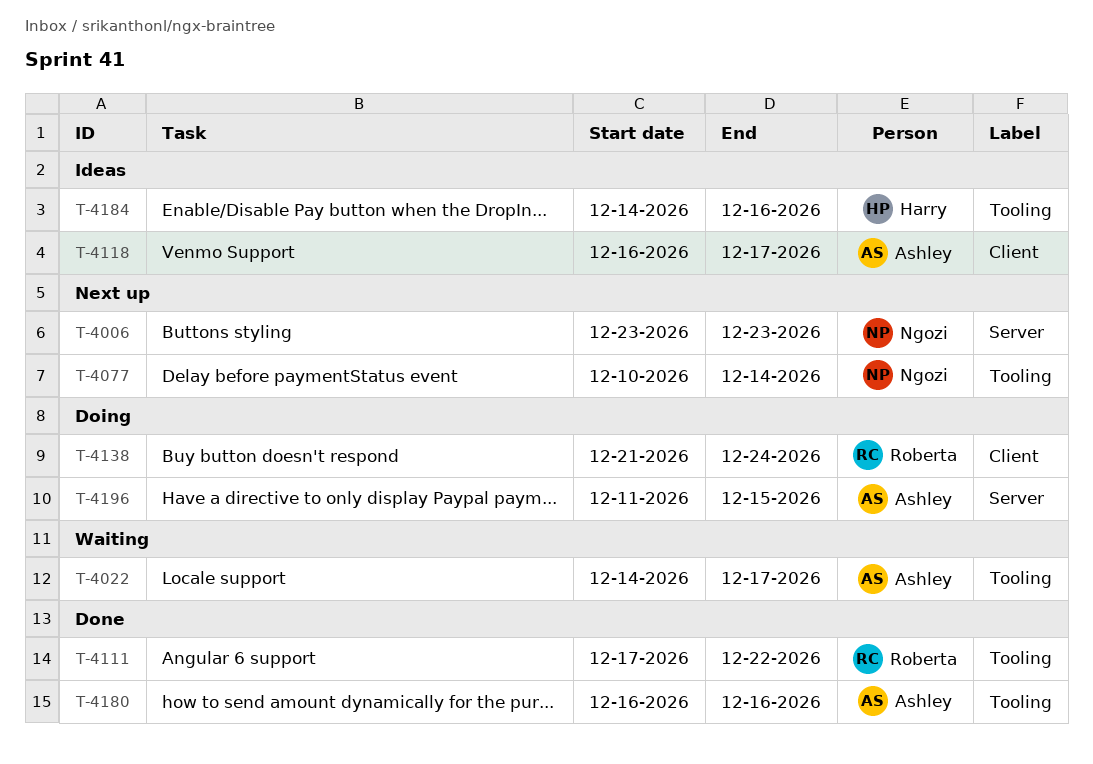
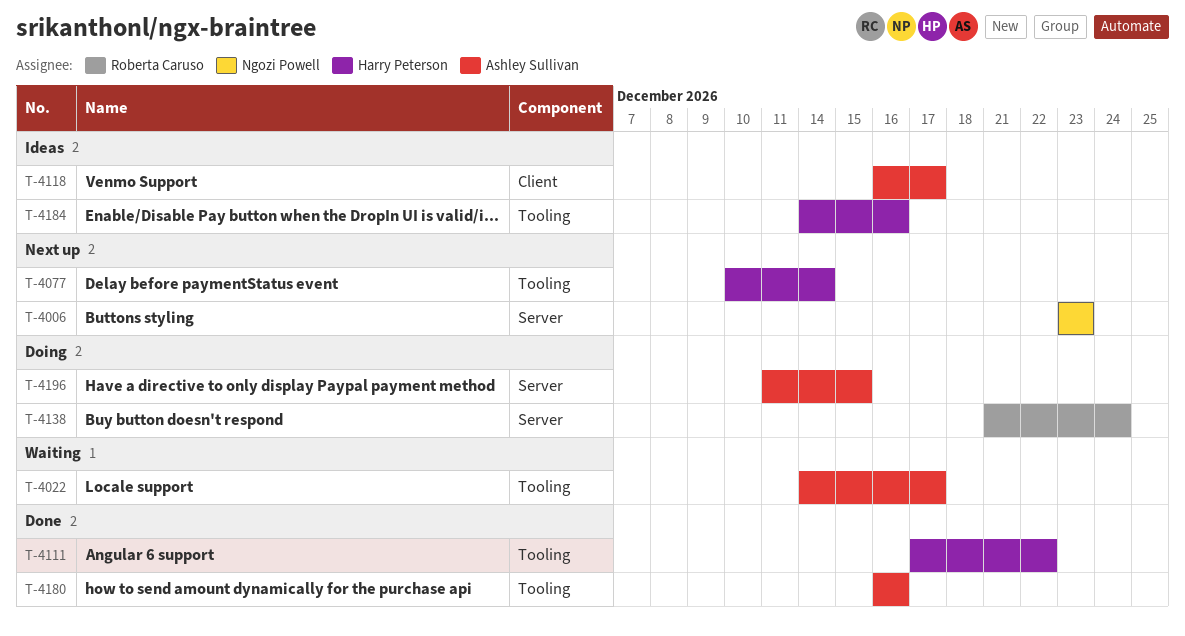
T-4077, owner: Ngozi Powell -> Harry Peterson
T-4111, owner: Roberta Caruso -> Harry Peterson
T-4138, label: Client -> Server

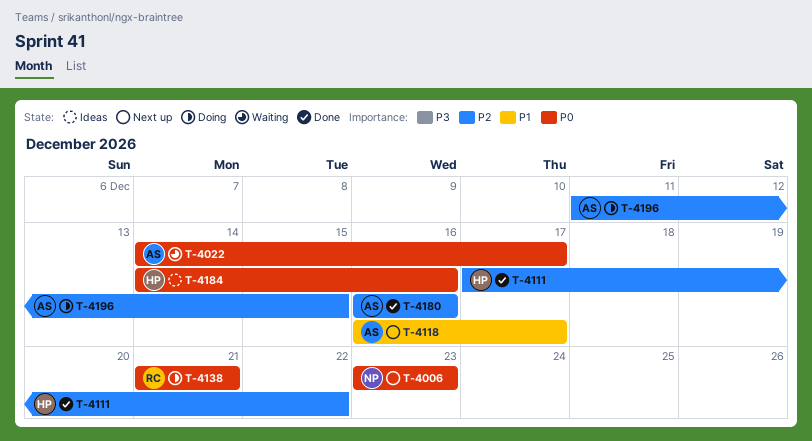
T-4077: present -> none
T-4118, status: Ideas -> Next up
T-4138, due: Dec 24 -> Dec 21

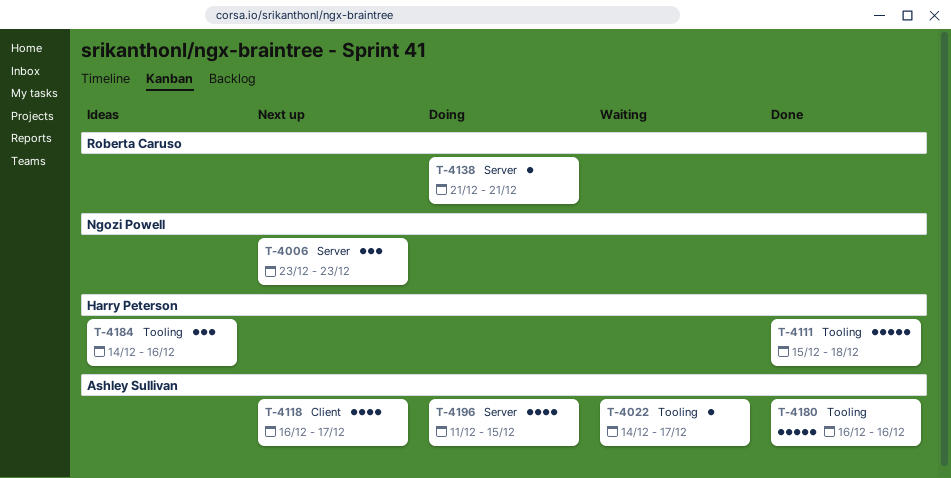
T-4111, start: Dec 17 -> Dec 15
T-4111, due: Dec 22 -> Dec 18

